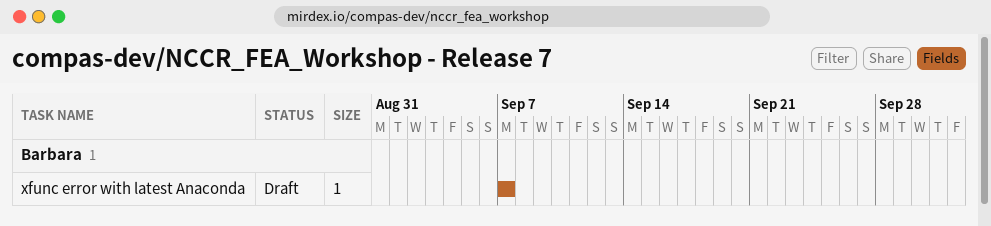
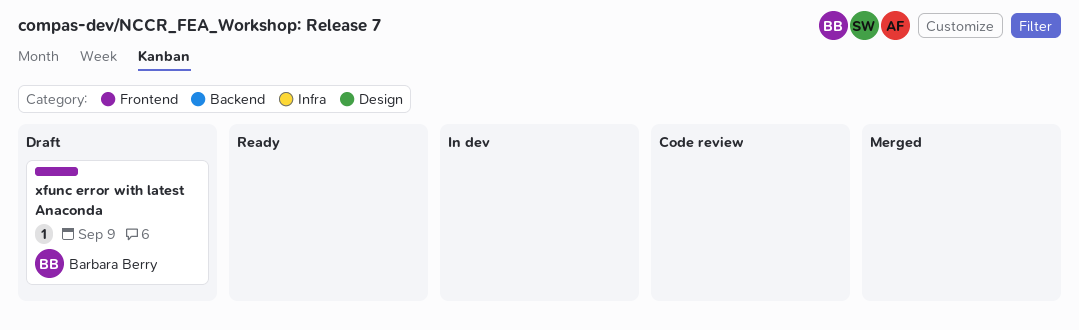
xfunc error with latest Anaconda, due: Sep 7 -> Sep 9

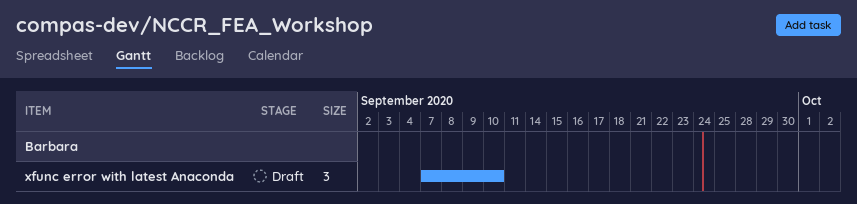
xfunc error with latest Anaconda, estimate: 1 -> 3
xfunc error with latest Anaconda, due: Sep 9 -> Sep 10

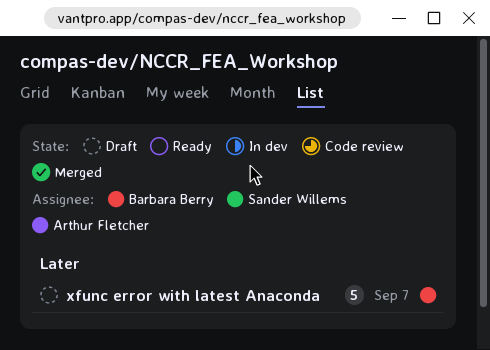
xfunc error with latest Anaconda, estimate: 3 -> 5
xfunc error with latest Anaconda, due: Sep 10 -> Sep 7

